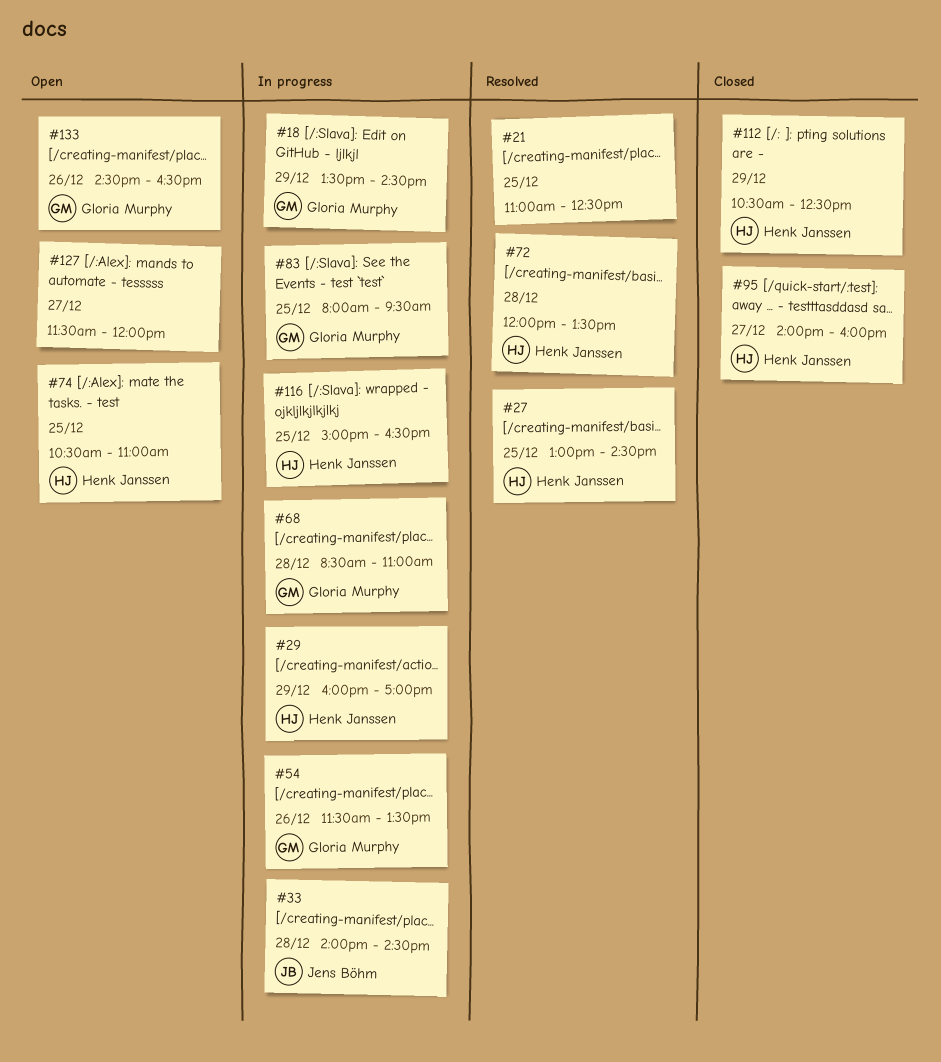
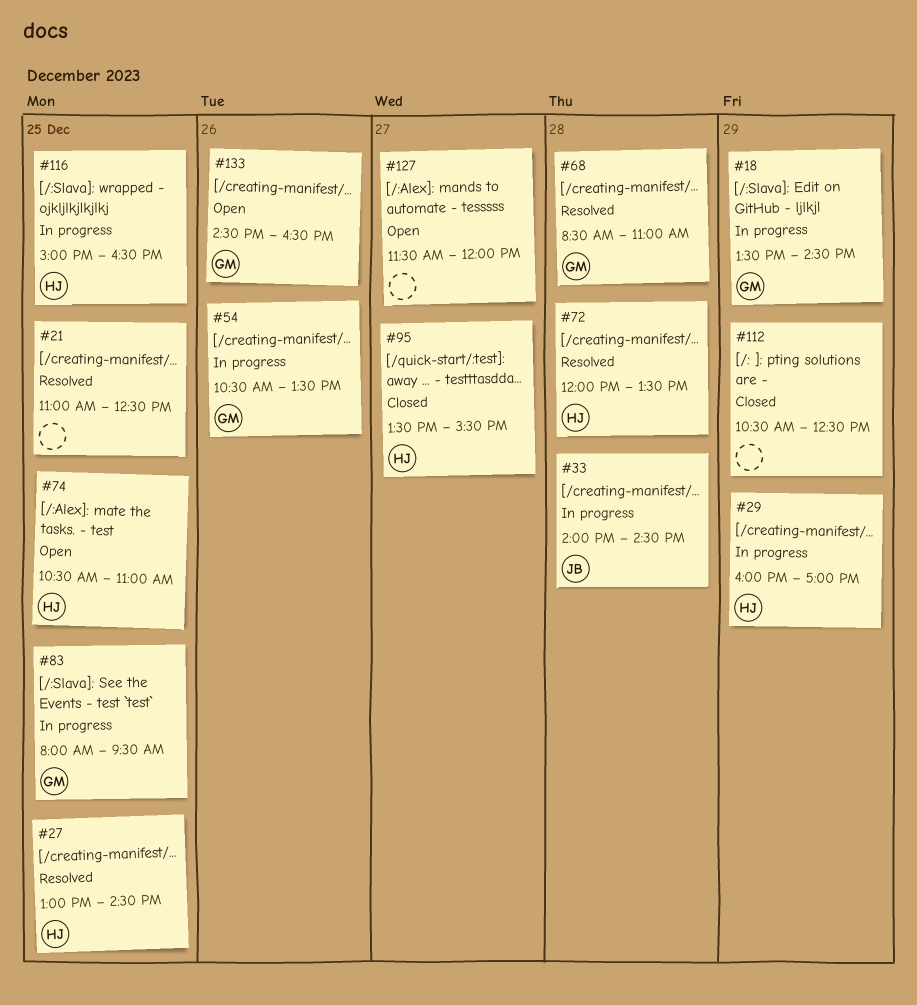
#54, begins: 11:30 -> 10:30
#68, status: In progress -> Resolved
#95, begins: 14:00 -> 13:30
#95, ends: 16:00 -> 15:30
#112, owner: Henk Janssen -> none

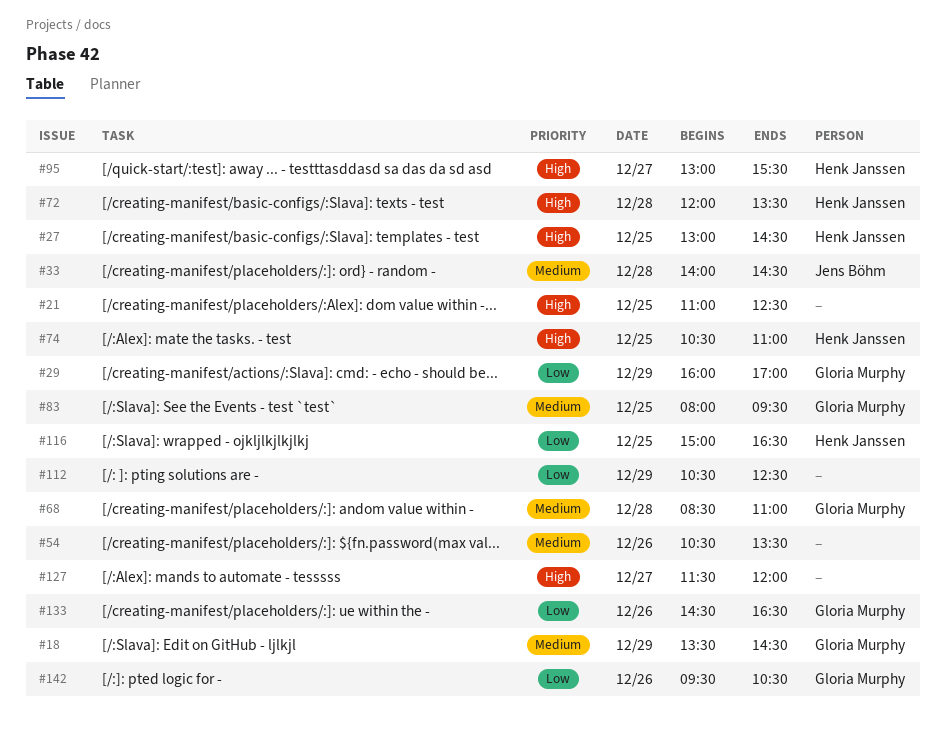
#29, owner: Henk Janssen -> Gloria Murphy
#54, owner: Gloria Murphy -> none
#95, begins: 13:30 -> 13:00
#142: none -> present

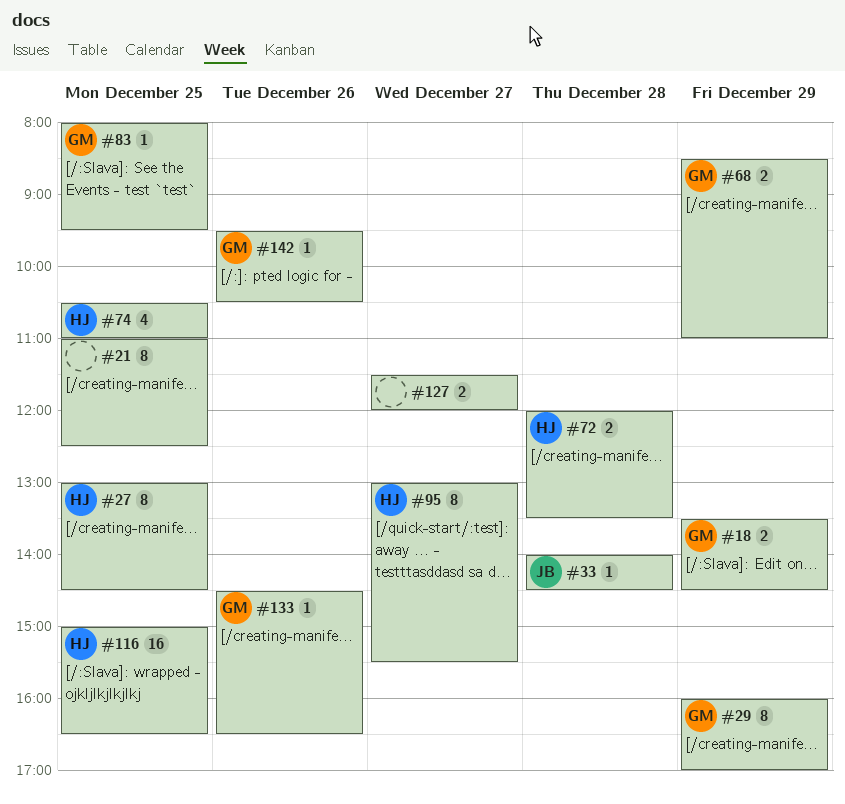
#54: present -> none
#68, day: Dec 28 -> Dec 29
#112: present -> none

